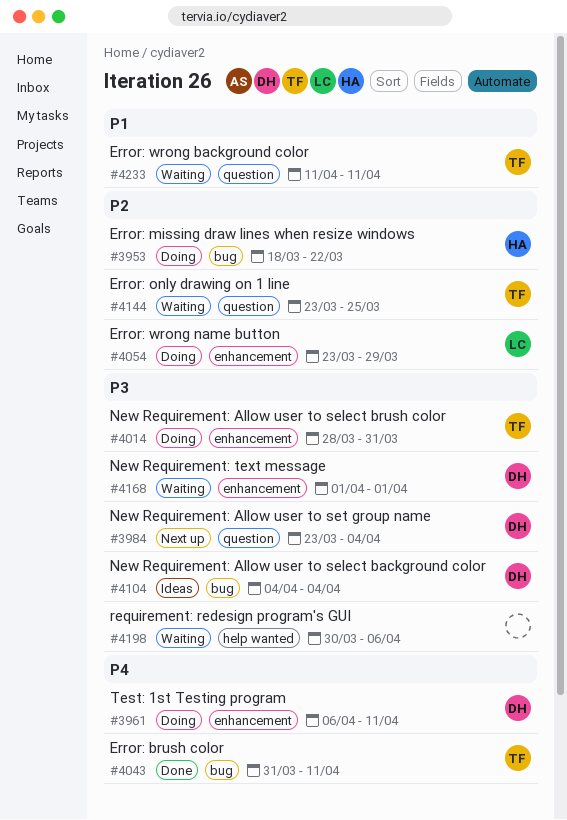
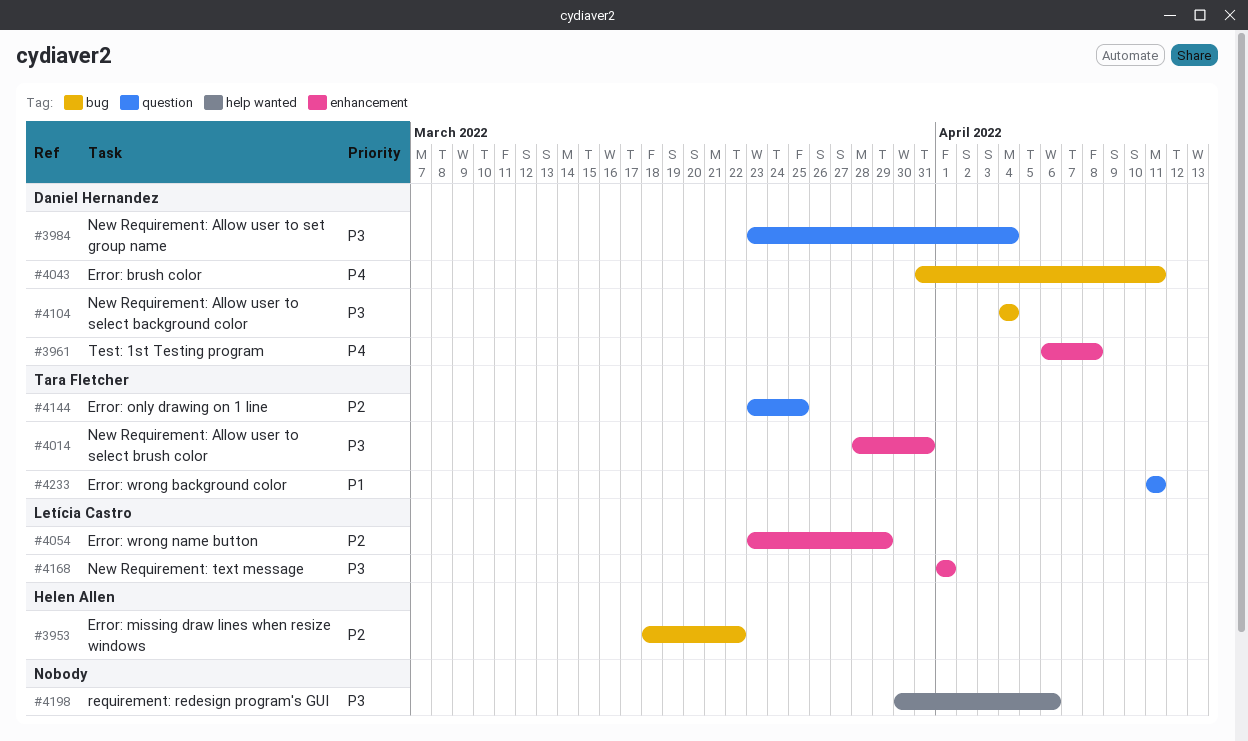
#3961, due: Apr 11 -> Apr 8
#4043, owner: Tara Fletcher -> Daniel Hernandez
#4168, owner: Daniel Hernandez -> Letícia Castro

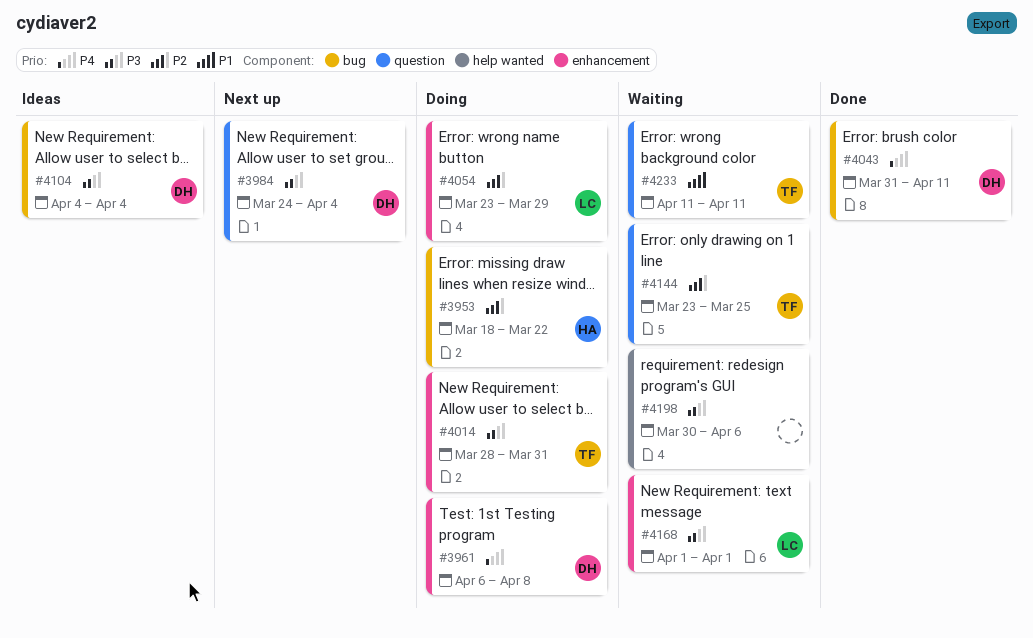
#3984, start: Mar 23 -> Mar 24

